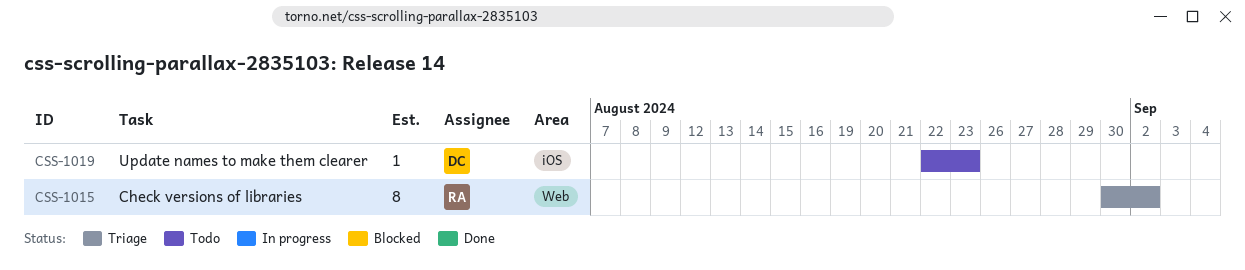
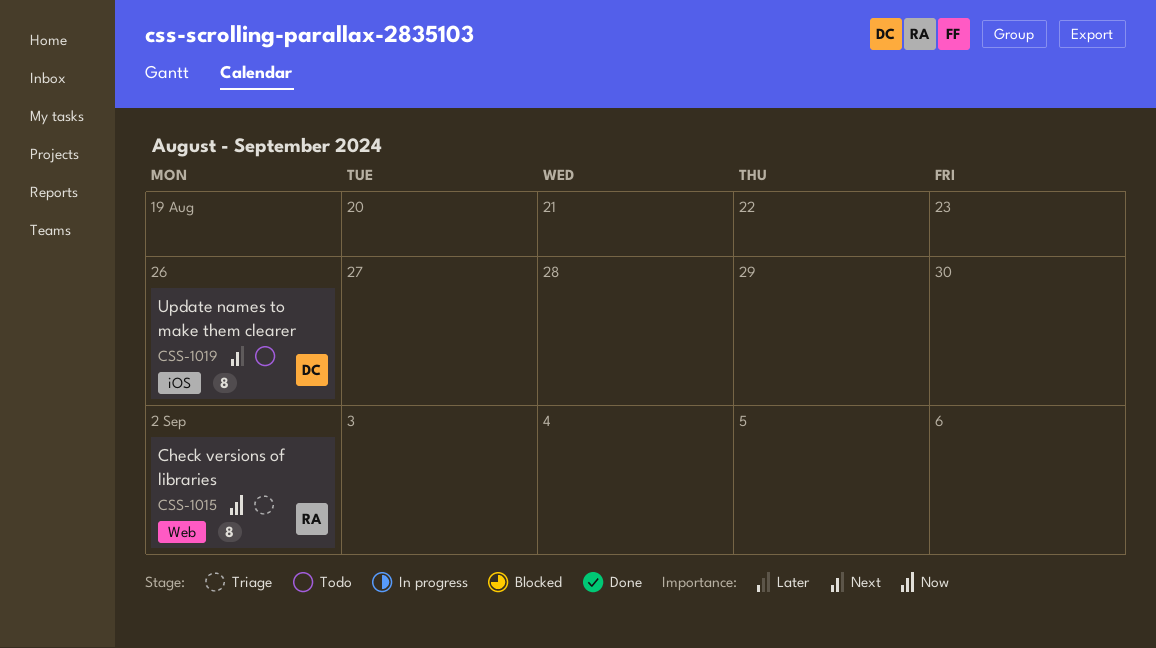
CSS-1019, estimate: 1 -> 8
CSS-1019, due: Aug 23 -> Aug 26

